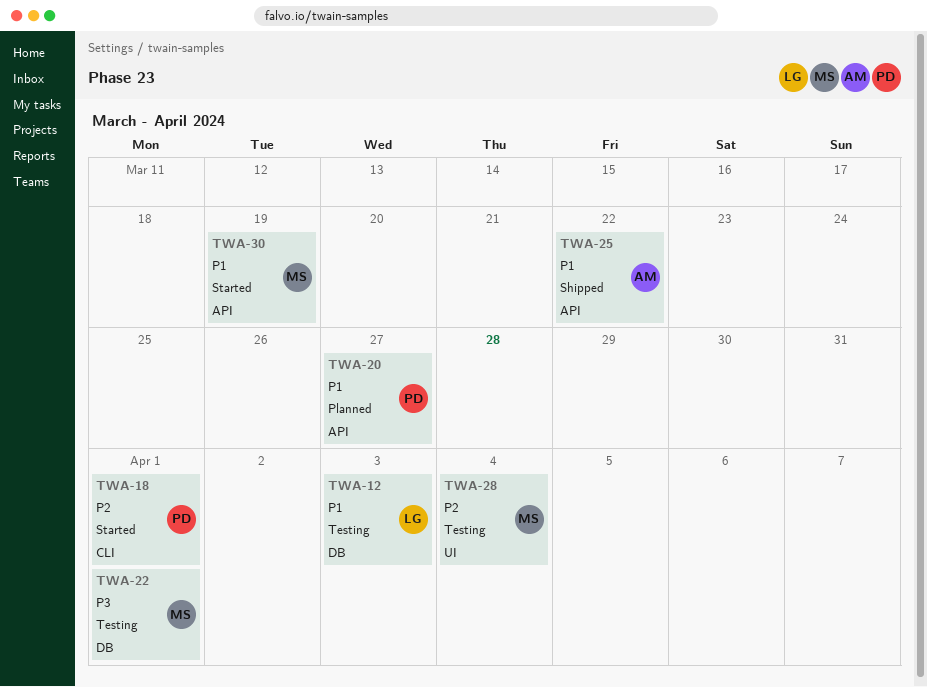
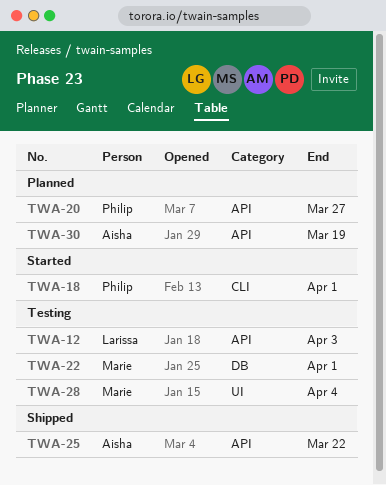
TWA-12, label: DB -> API
TWA-30, status: Started -> Planned
TWA-30, owner: Marie -> Aisha

